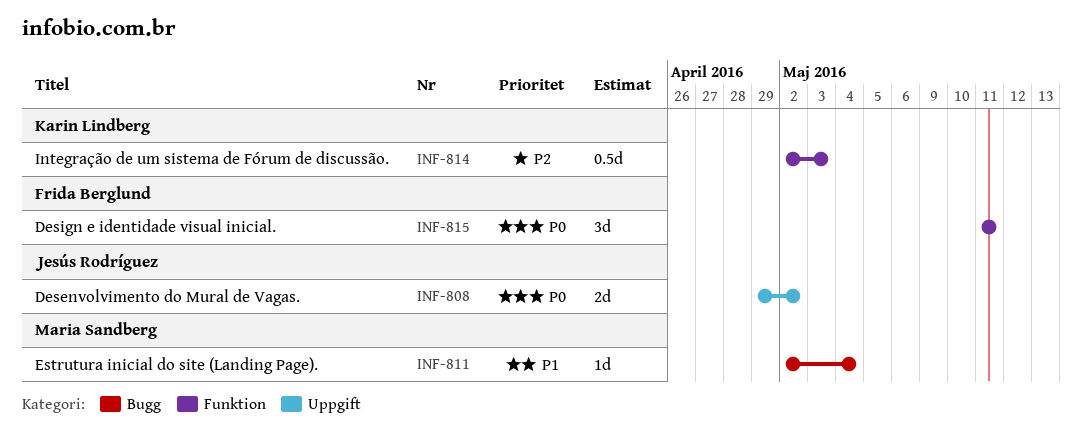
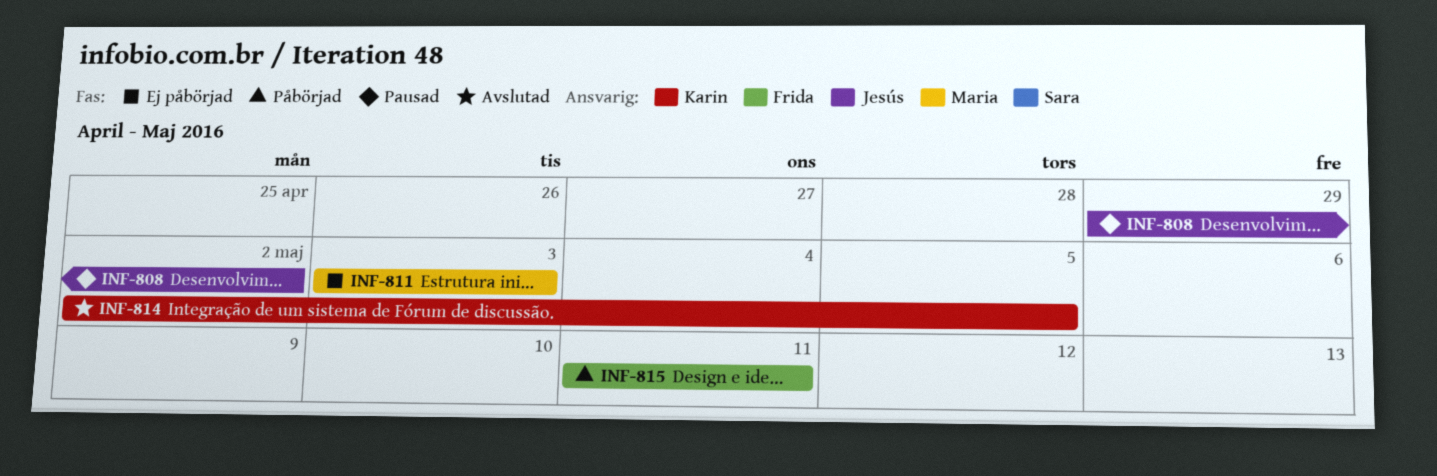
INF-811, start: May 2 -> May 3
INF-811, due: May 4 -> May 3
INF-814, due: May 3 -> May 5

